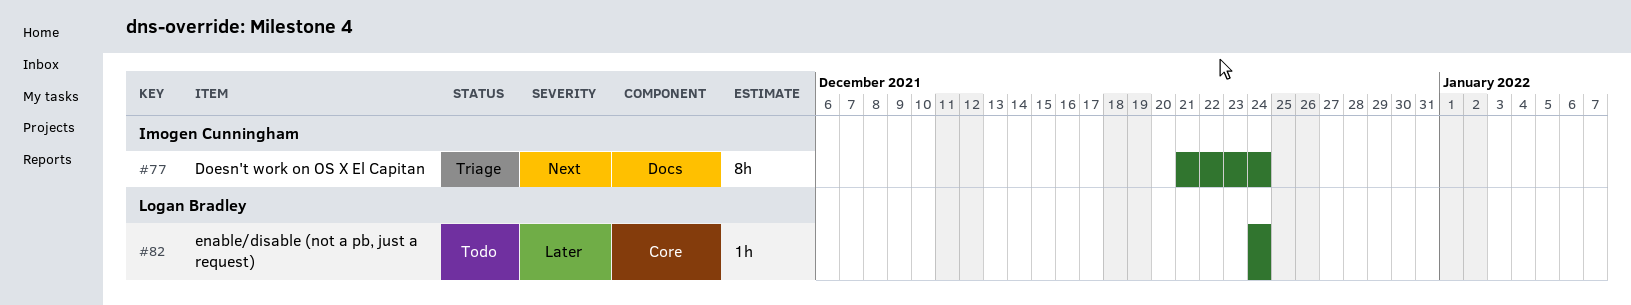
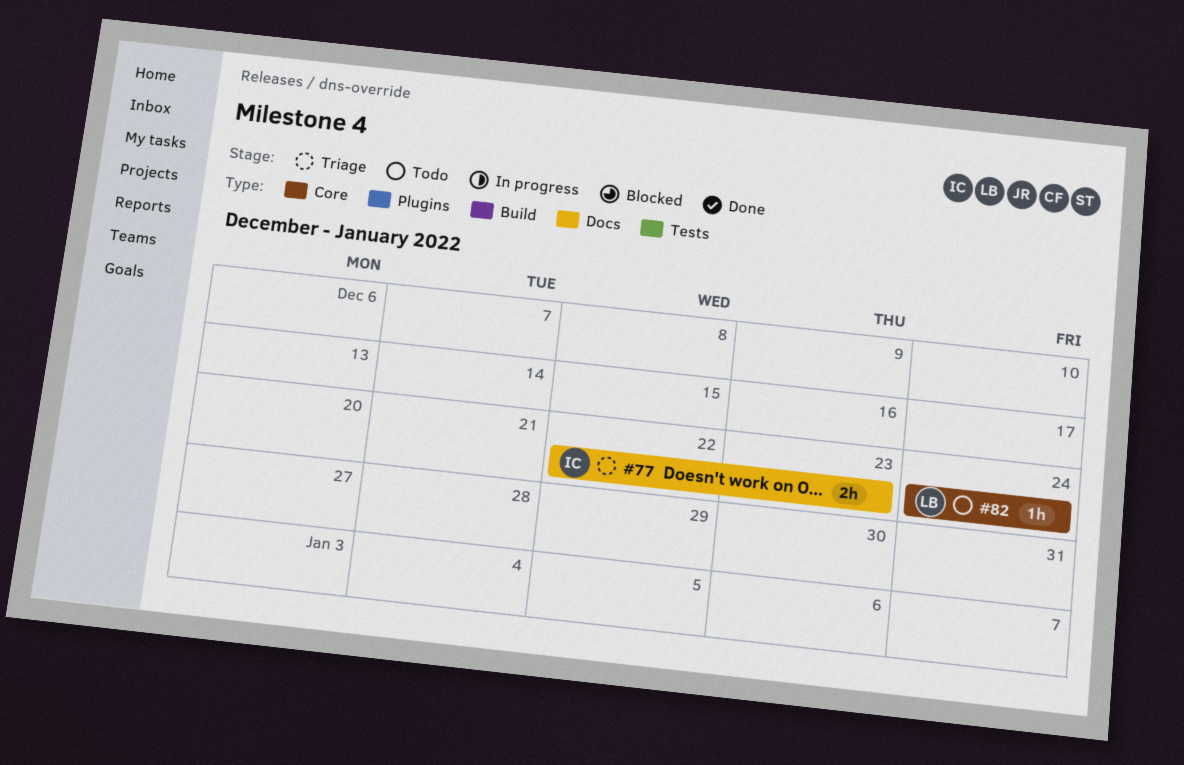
#77, estimate: 8h -> 2h
#77, start: Dec 21 -> Dec 22
#77, due: Dec 24 -> Dec 23

